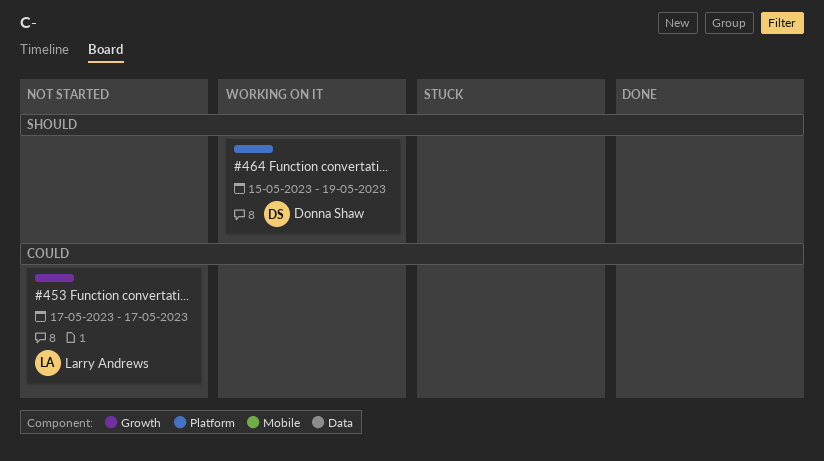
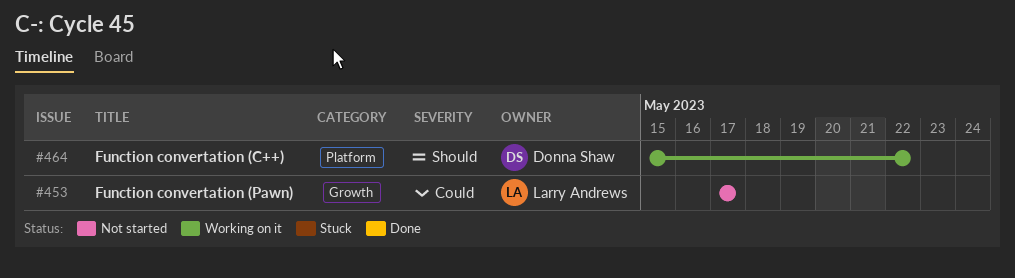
#464, due: May 19 -> May 22

